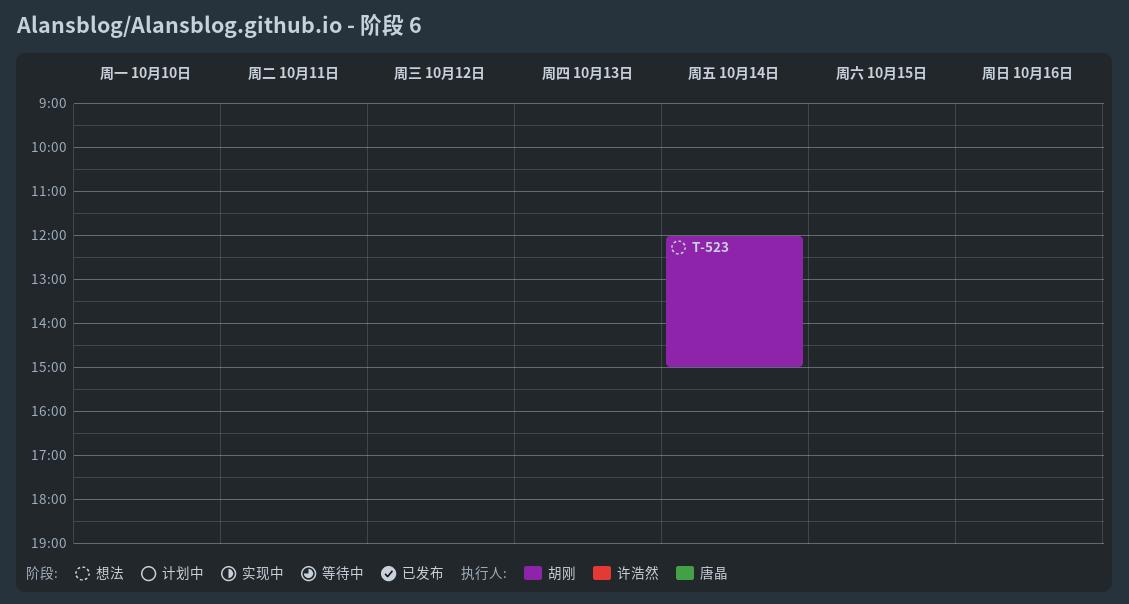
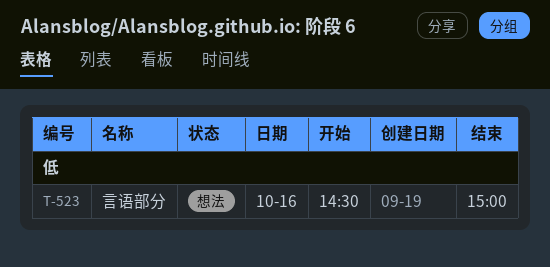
T-523, day: Oct 14 -> Oct 16
T-523, begins: 12:00 -> 14:30

